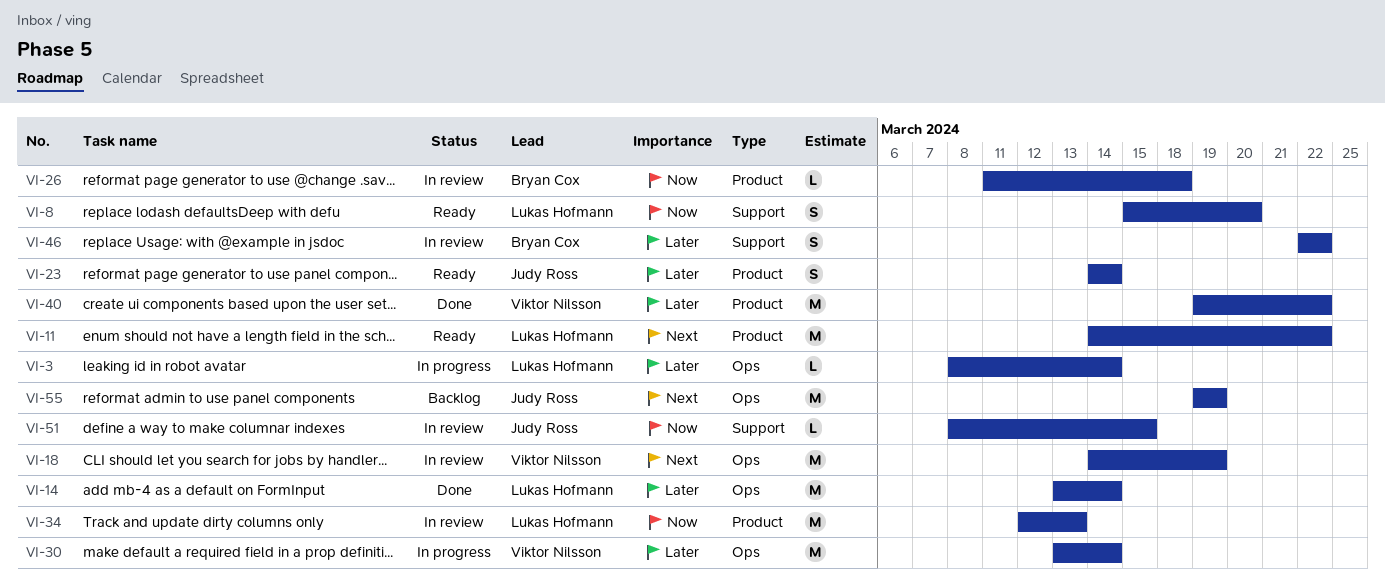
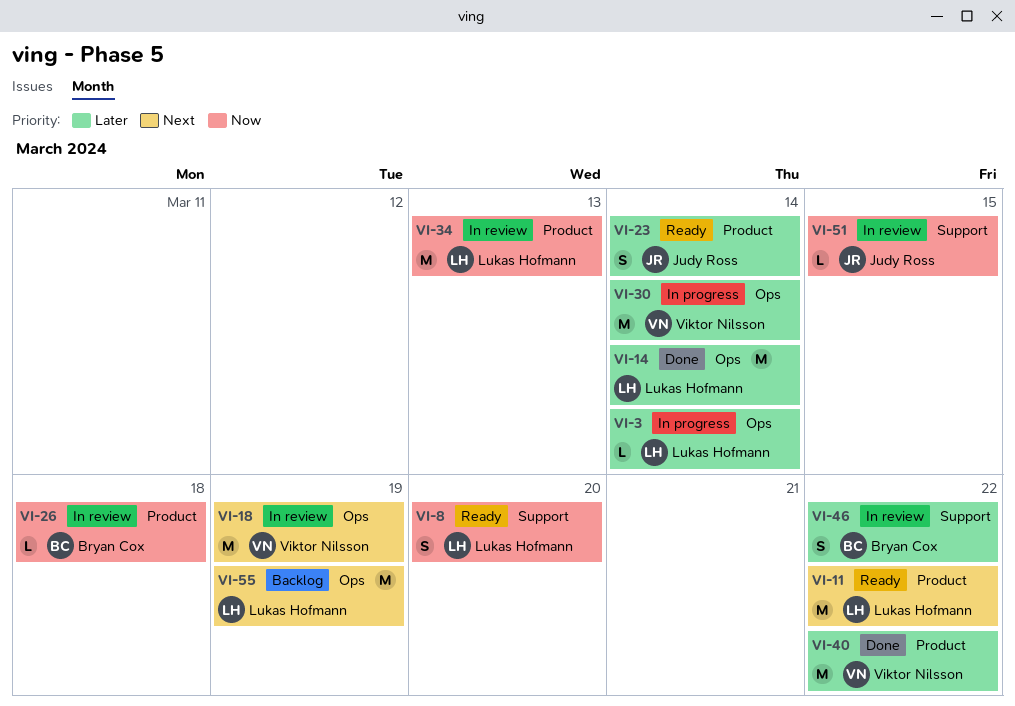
VI-55, owner: Judy Ross -> Lukas Hofmann

